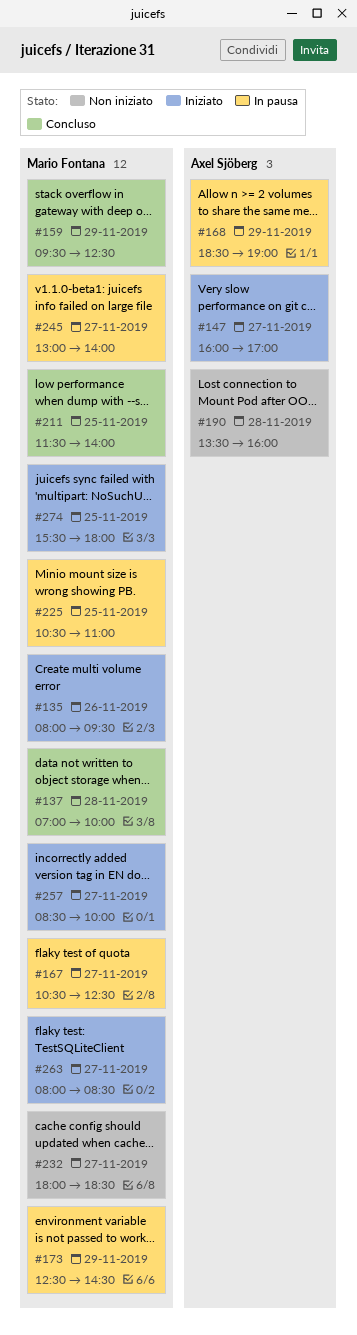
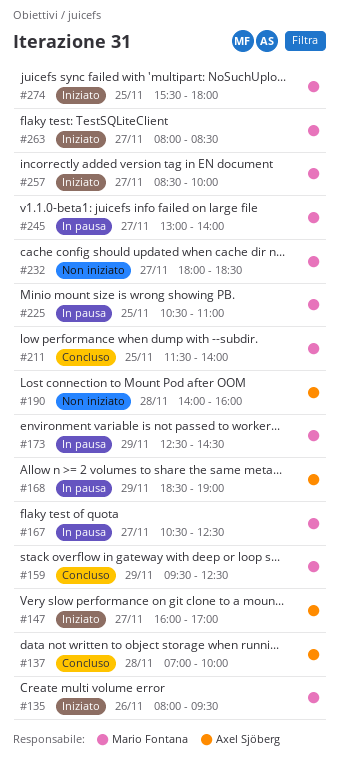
#137, owner: Mario Fontana -> Axel Sjöberg
#190, begins: 13:30 -> 14:00

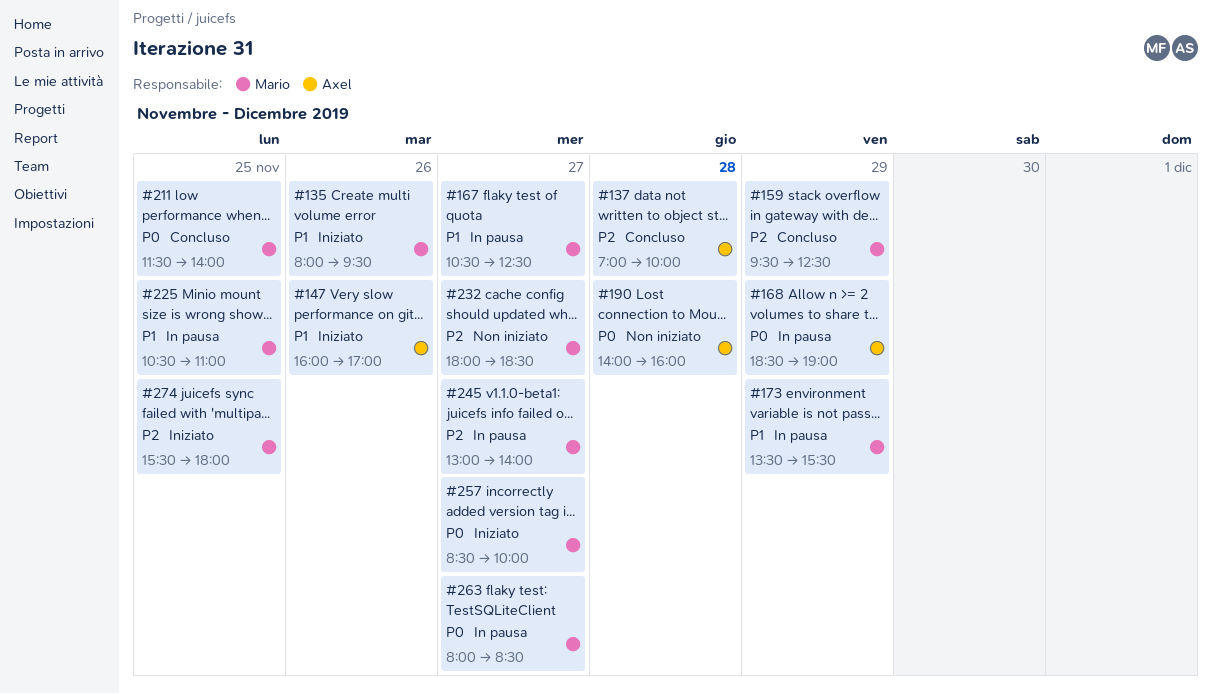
#147, day: Nov 27 -> Nov 26
#173, begins: 12:30 -> 13:30
#173, ends: 14:30 -> 15:30
#263, status: Iniziato -> In pausa

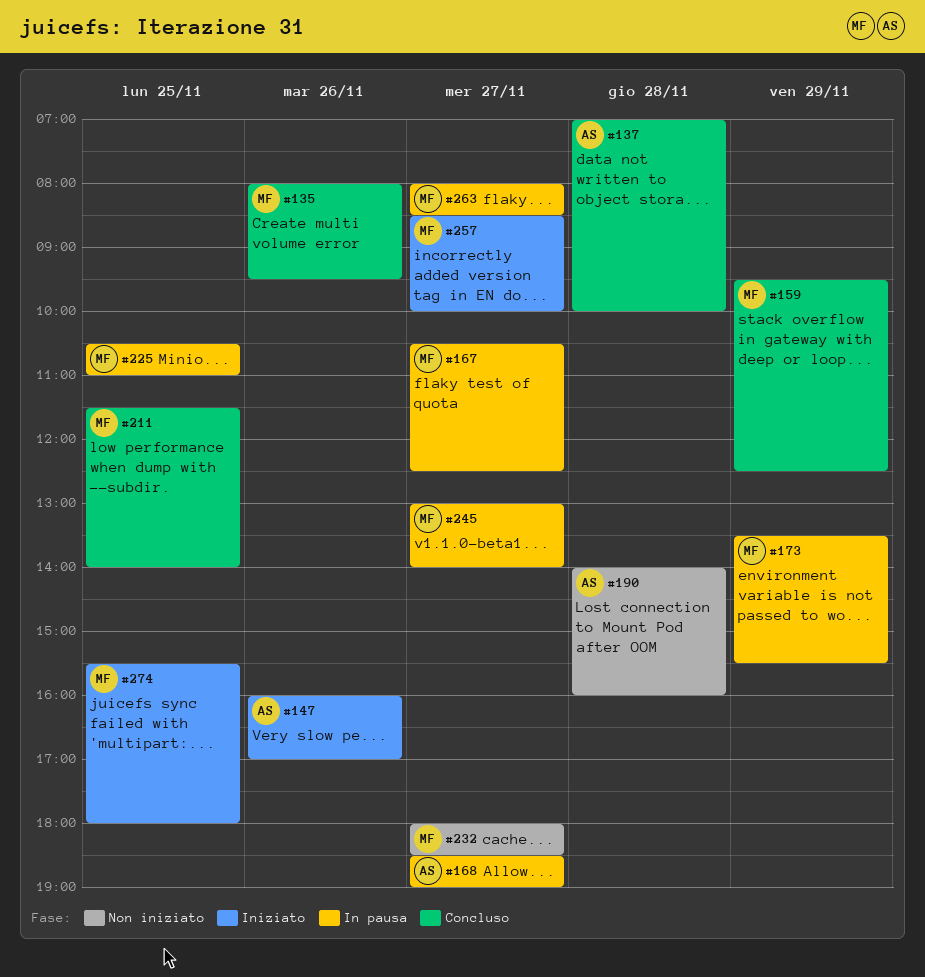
#135, status: Iniziato -> Concluso
#168, day: Nov 29 -> Nov 27

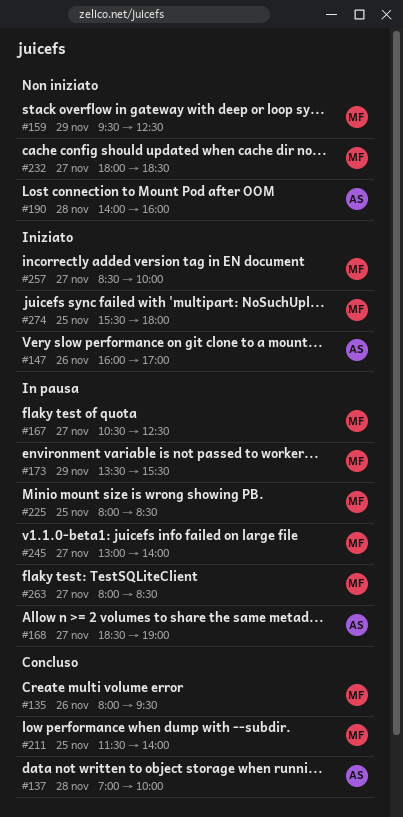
#159, status: Concluso -> Non iniziato
#225, begins: 10:30 -> 08:00
#225, ends: 11:00 -> 08:30

